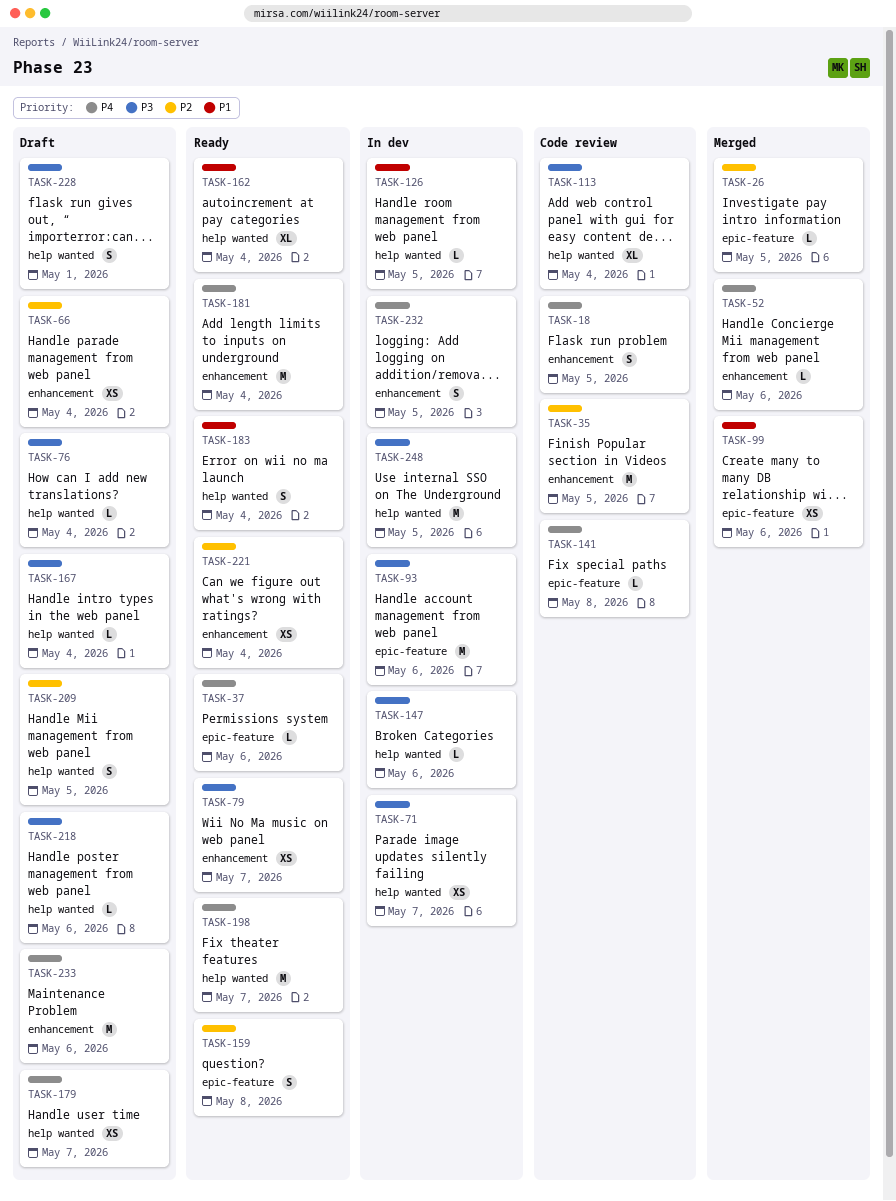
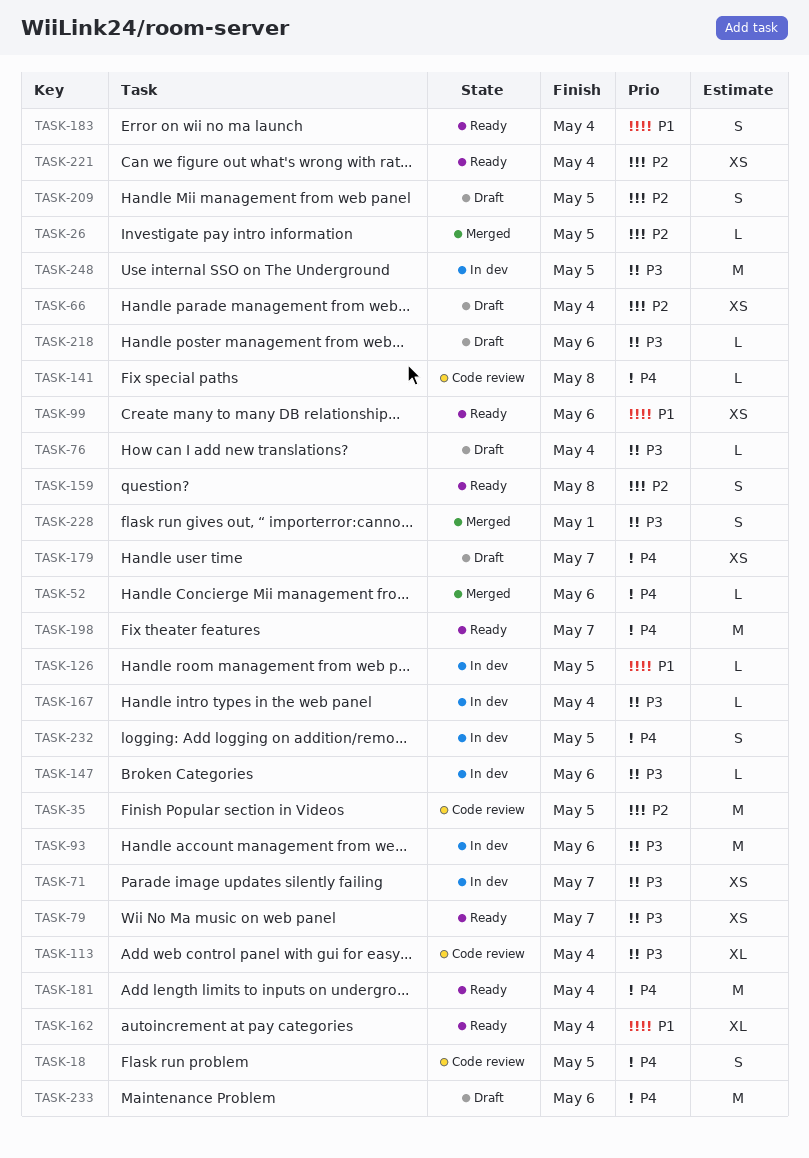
TASK-37: present -> none
TASK-99, status: Merged -> Ready
TASK-167, status: Draft -> In dev
TASK-228, status: Draft -> Merged

